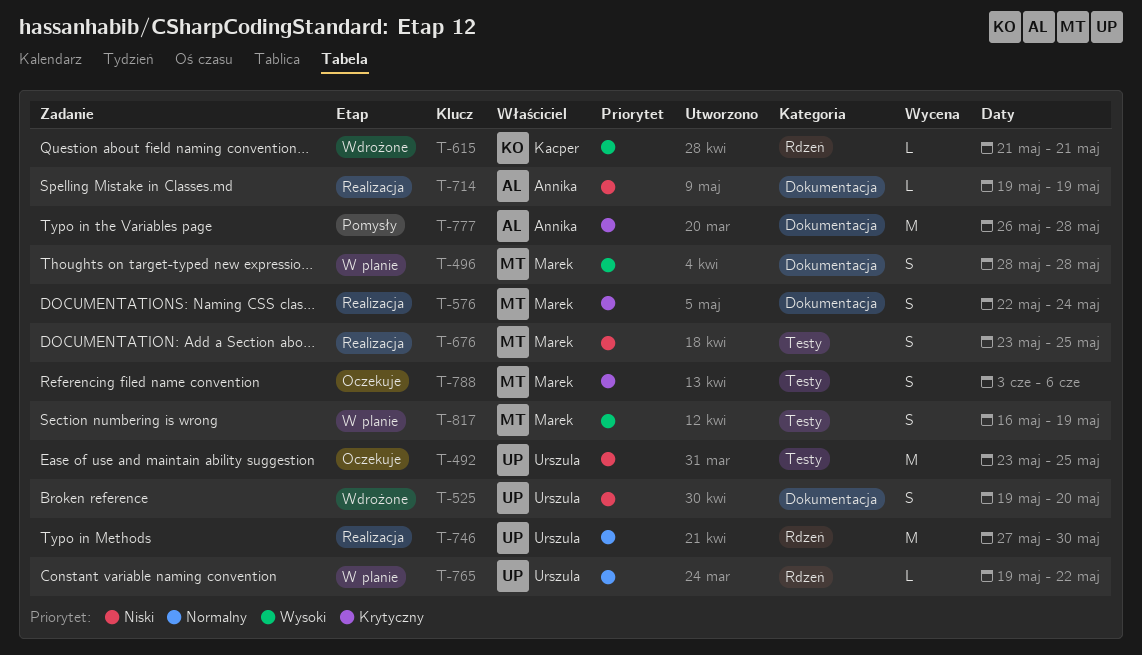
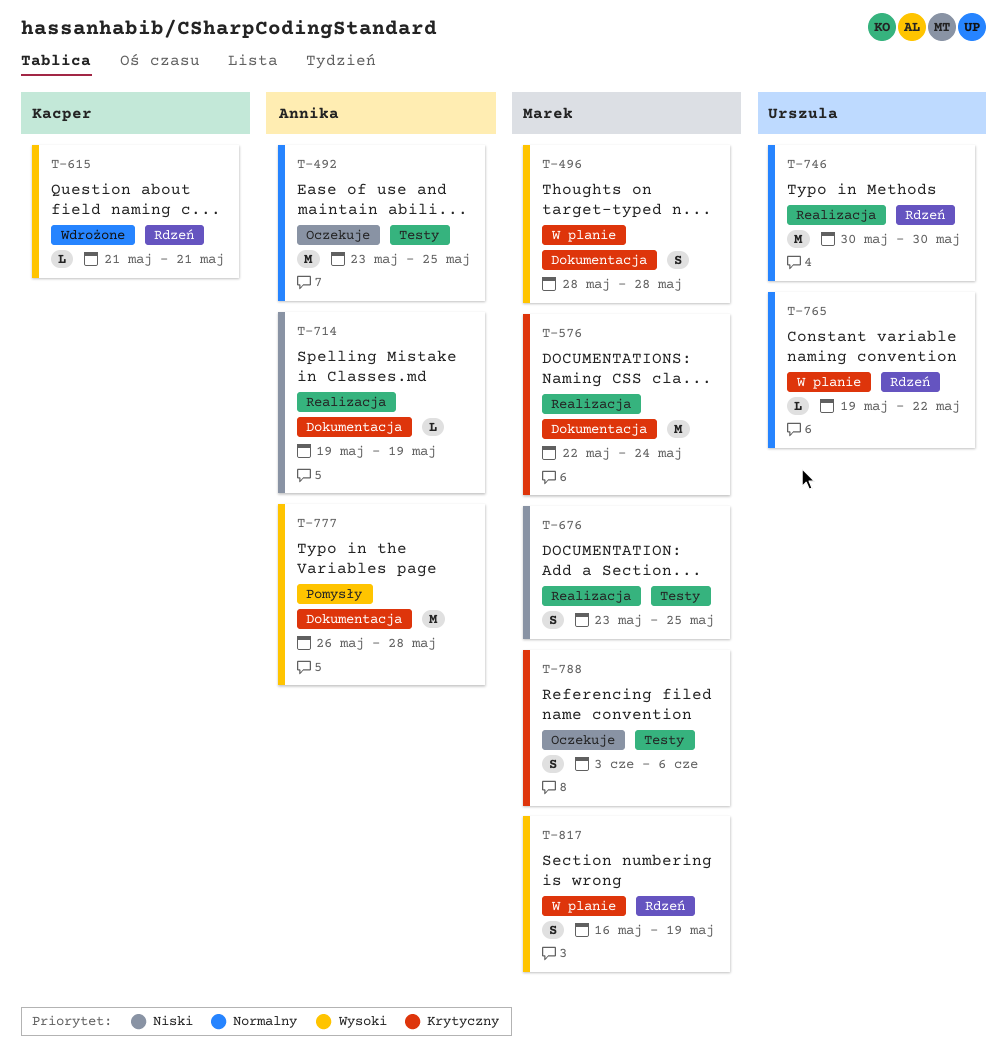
T-492, owner: Urszula -> Annika
T-492, priority: Niski -> Normalny
T-525: present -> none
T-576, estimate: S -> M
T-746, start: May 27 -> May 30
T-777, priority: Krytyczny -> Wysoki
T-817, label: Testy -> Rdzeń

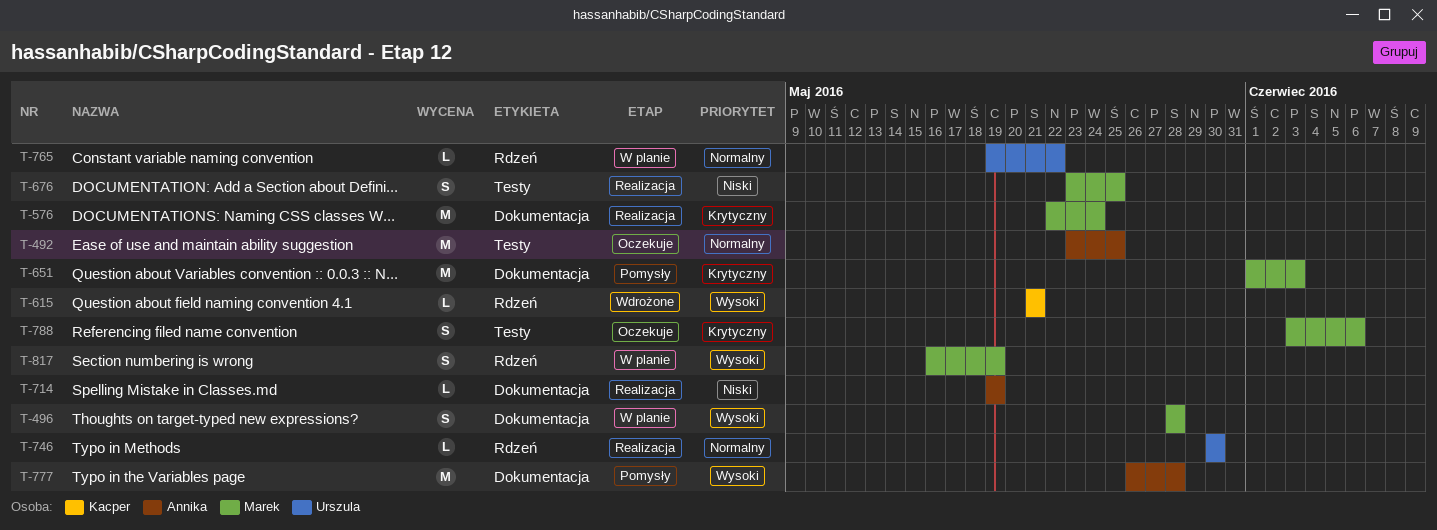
T-651: none -> present
T-746, estimate: M -> L

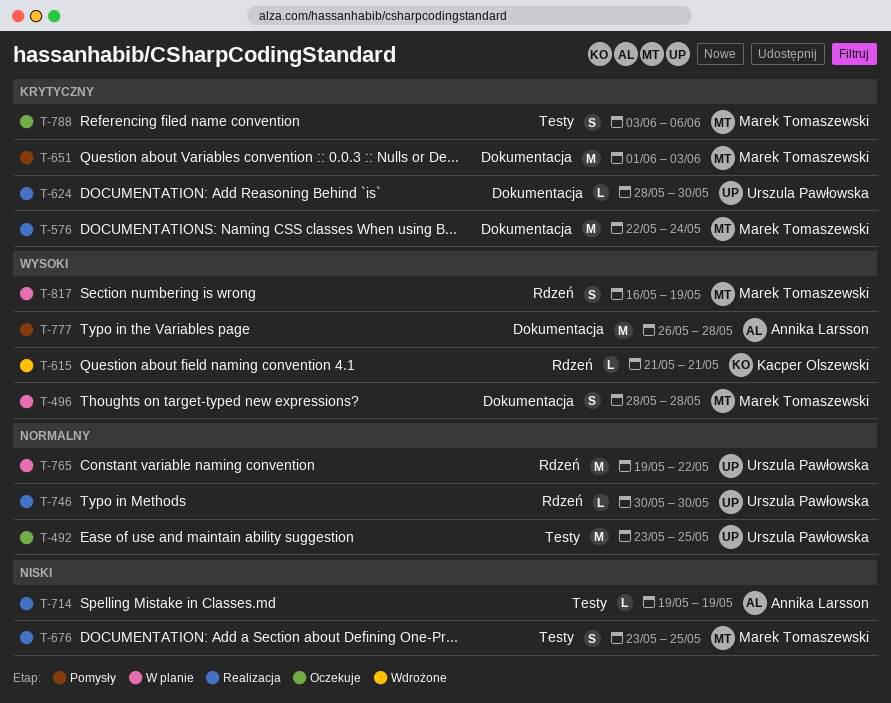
T-492, owner: Annika Larsson -> Urszula Pawłowska
T-624: none -> present
T-714, label: Dokumentacja -> Testy
T-765, estimate: L -> M

